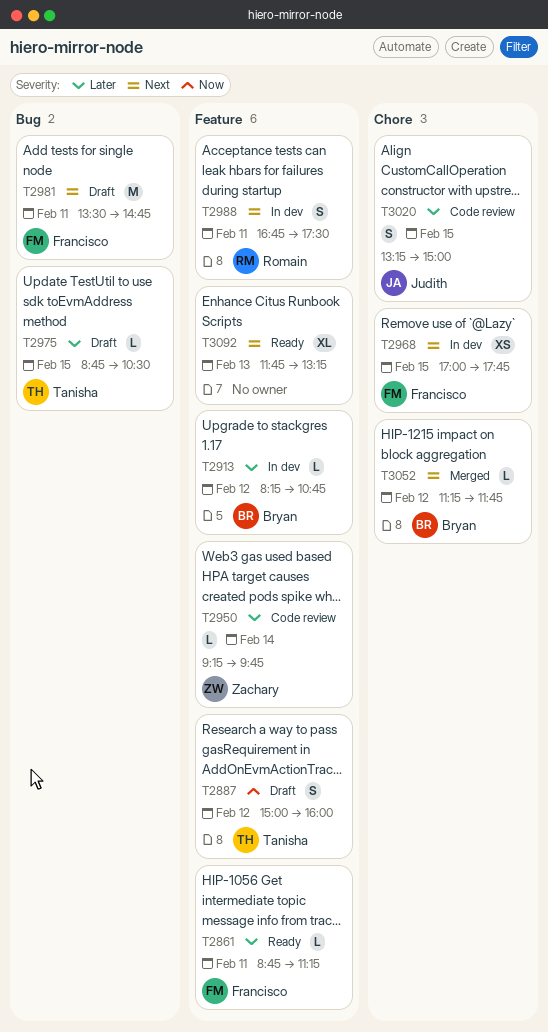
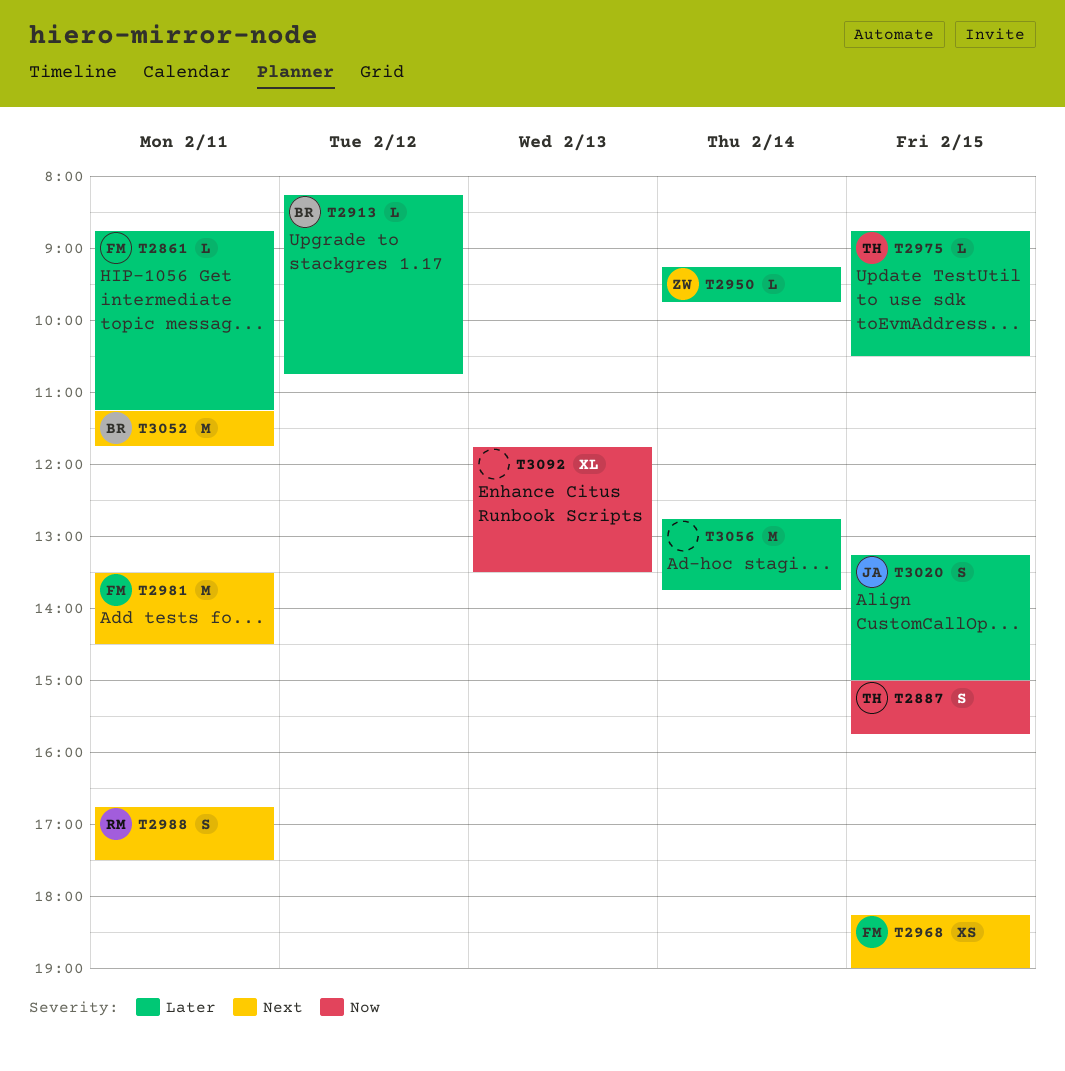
T2887, day: Feb 12 -> Feb 15
T2887, ends: 16:00 -> 15:45
T2968, begins: 17:00 -> 18:15
T2968, ends: 17:45 -> 19:00
T2981, ends: 14:45 -> 14:30
T3052, estimate: L -> M
T3052, day: Feb 12 -> Feb 11
T3056: none -> present
T3092, priority: Next -> Now
T3092, ends: 13:15 -> 13:30

